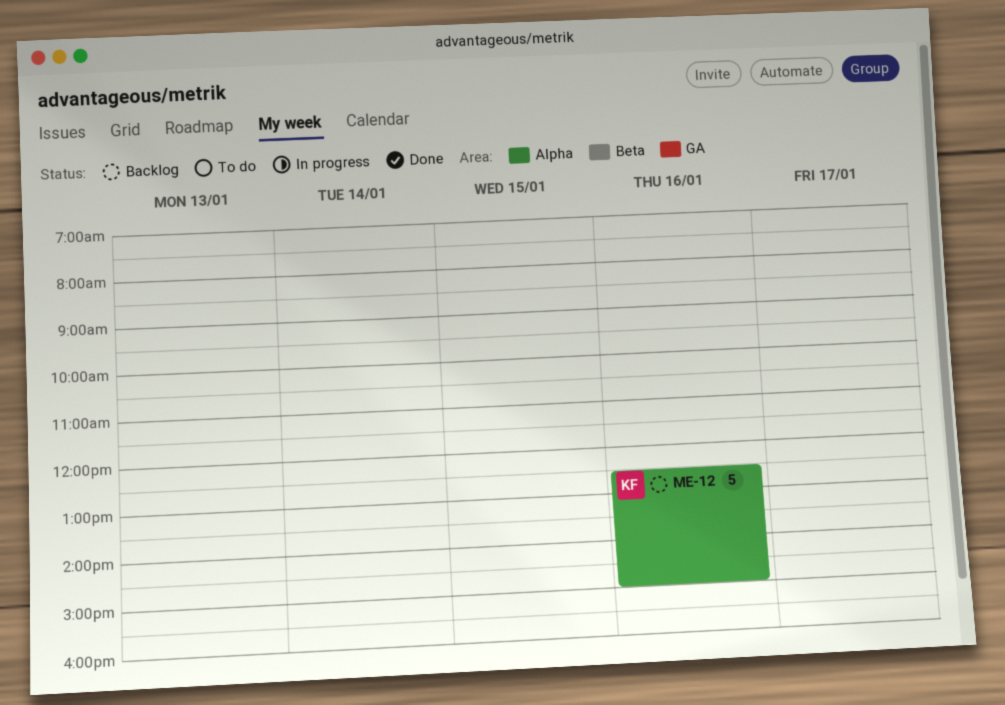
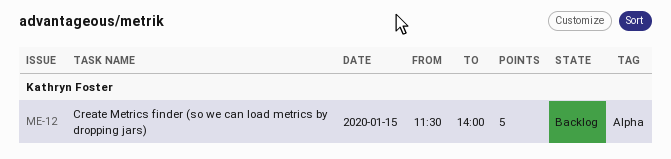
ME-12, day: Jan 16 -> Jan 15
ME-12, begins: 12:30 -> 11:30
ME-12, ends: 15:00 -> 14:00

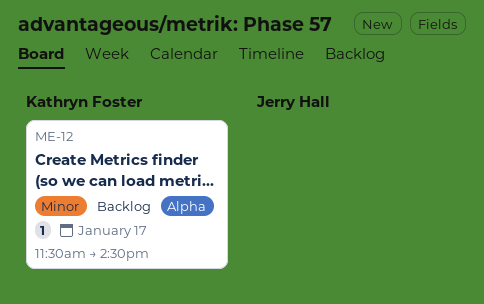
ME-12, estimate: 5 -> 1
ME-12, day: Jan 15 -> Jan 17
ME-12, ends: 14:00 -> 14:30

